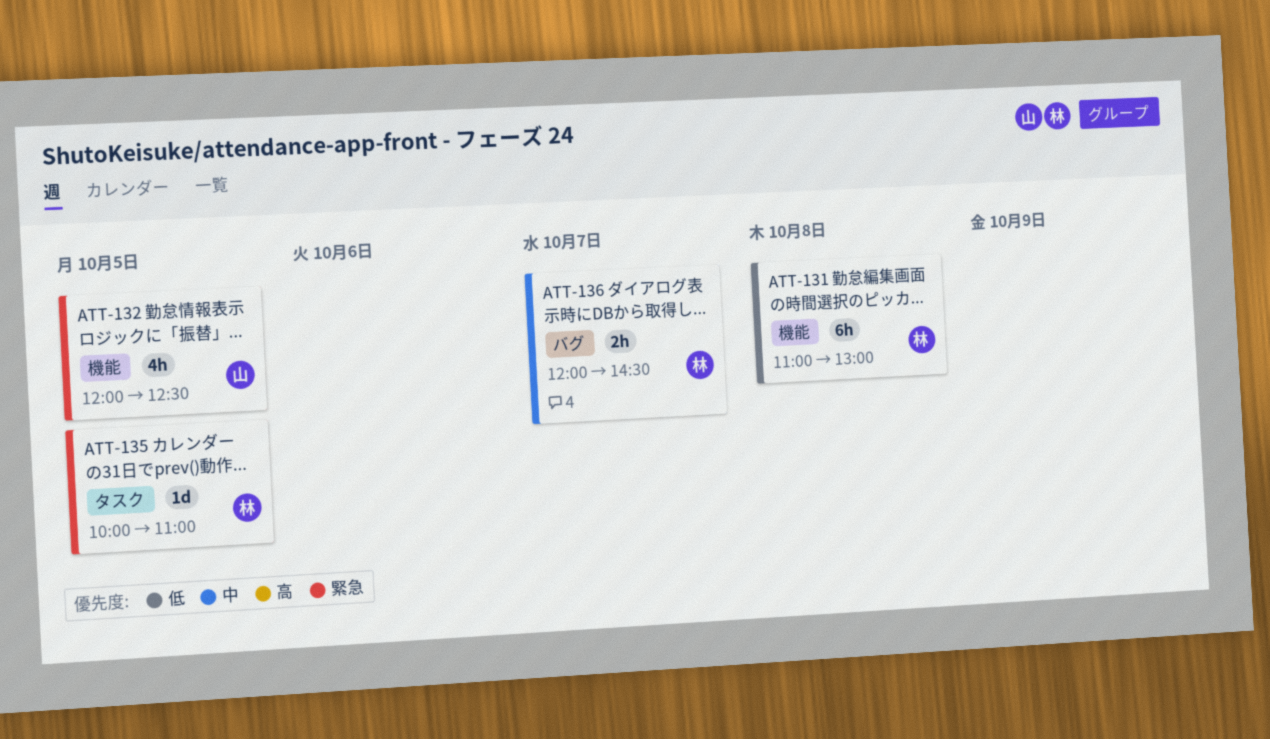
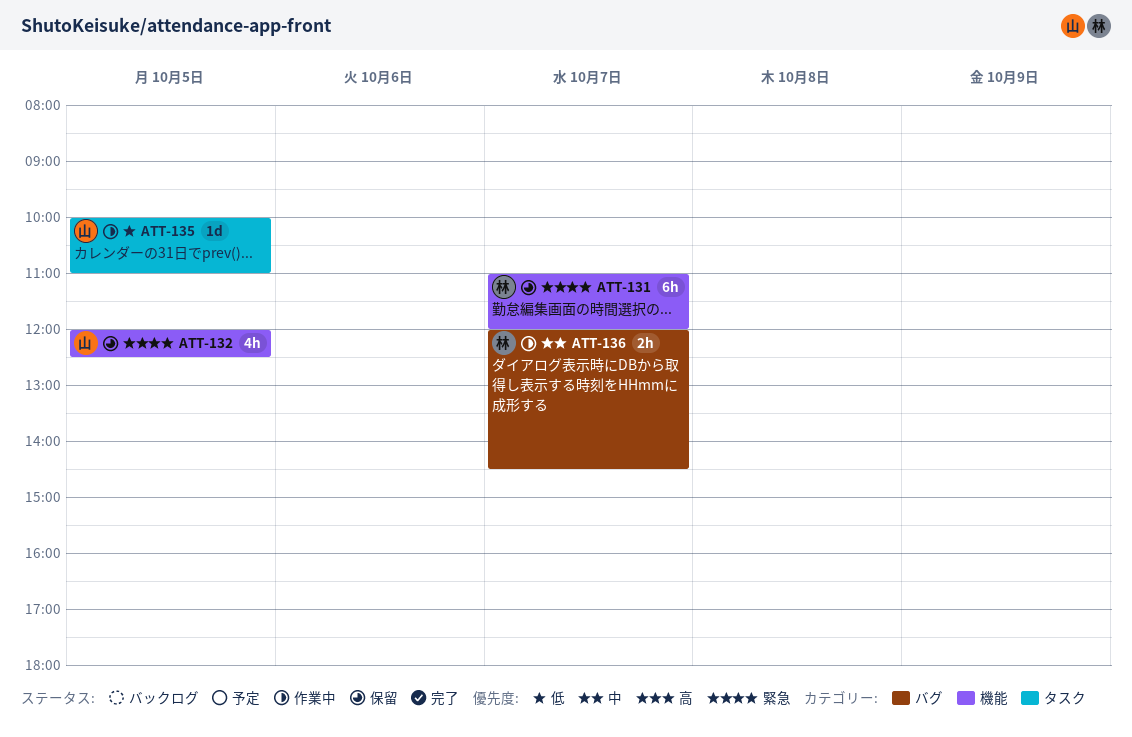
ATT-131, priority: 低 -> 緊急
ATT-131, day: Oct 8 -> Oct 7
ATT-131, ends: 13:00 -> 12:00
ATT-135, owner: 林 -> 山
ATT-135, priority: 緊急 -> 低

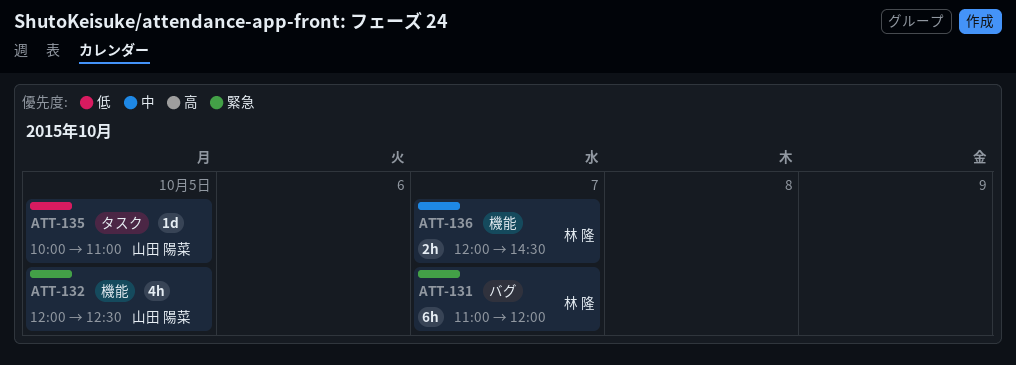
ATT-131, label: 機能 -> バグ
ATT-136, label: バグ -> 機能

